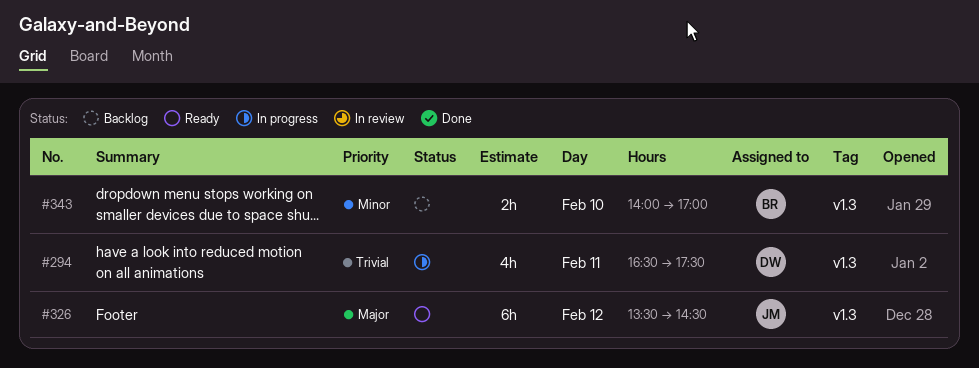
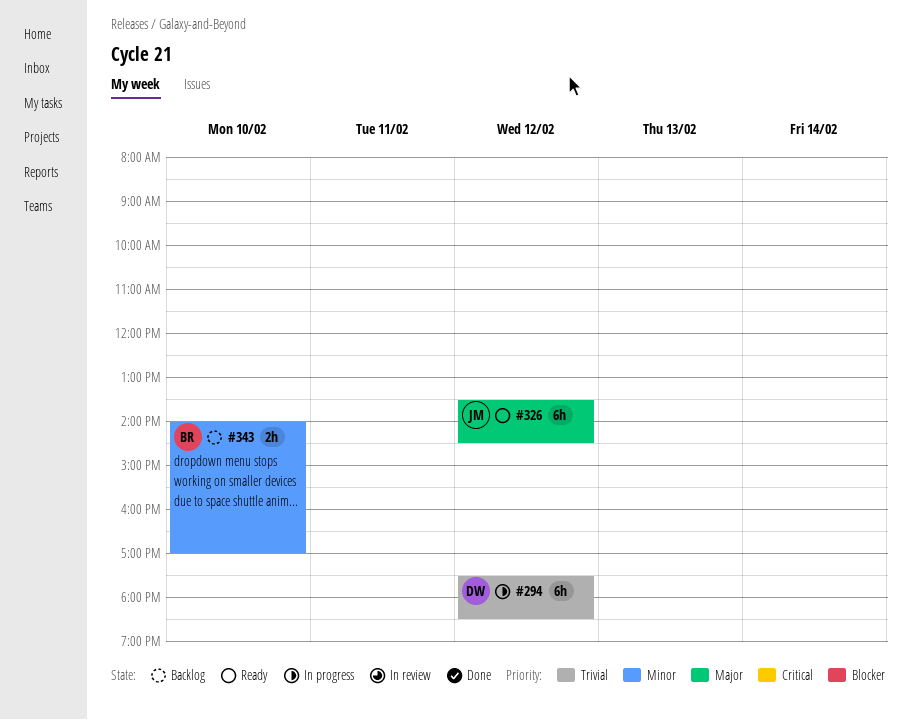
#294, estimate: 4h -> 6h
#294, day: Feb 11 -> Feb 12
#294, begins: 16:30 -> 17:30
#294, ends: 17:30 -> 18:30

